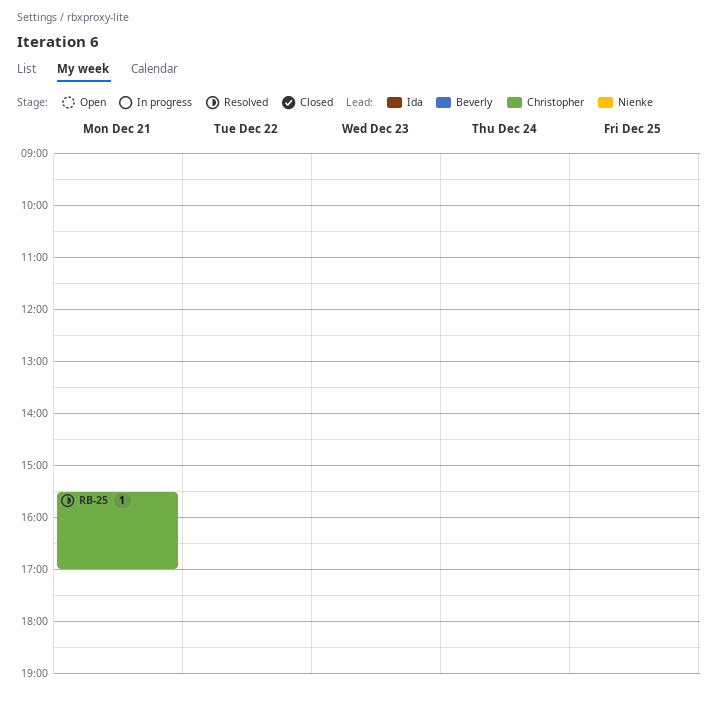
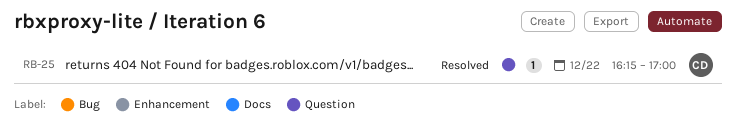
RB-25, day: Dec 21 -> Dec 22
RB-25, begins: 15:30 -> 16:15

